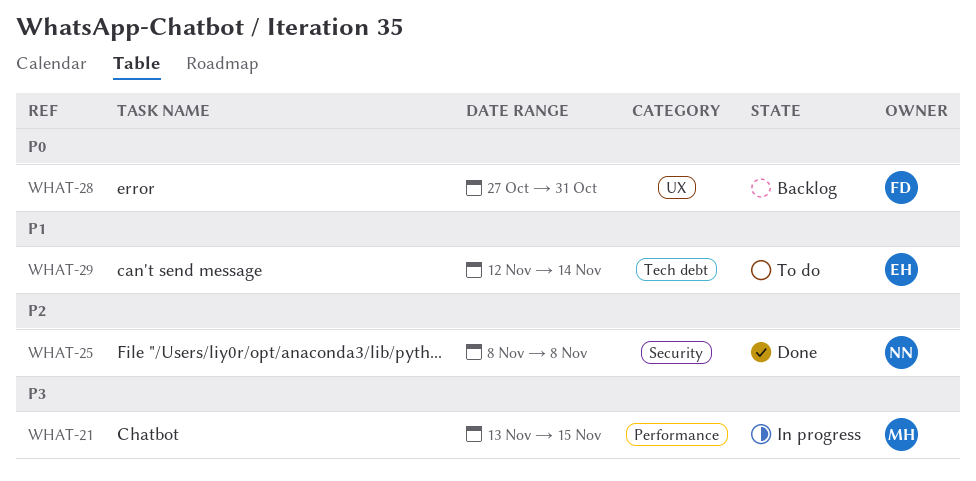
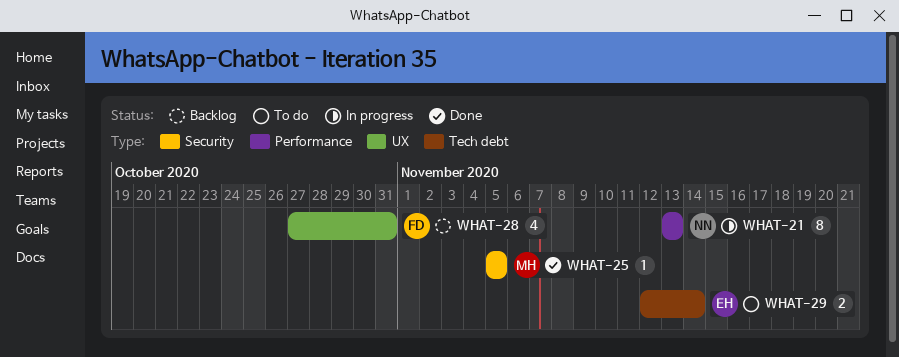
WHAT-21, owner: MH -> NN
WHAT-21, due: Nov 15 -> Nov 13
WHAT-25, owner: NN -> MH
WHAT-25, start: Nov 8 -> Nov 5
WHAT-25, due: Nov 8 -> Nov 5

